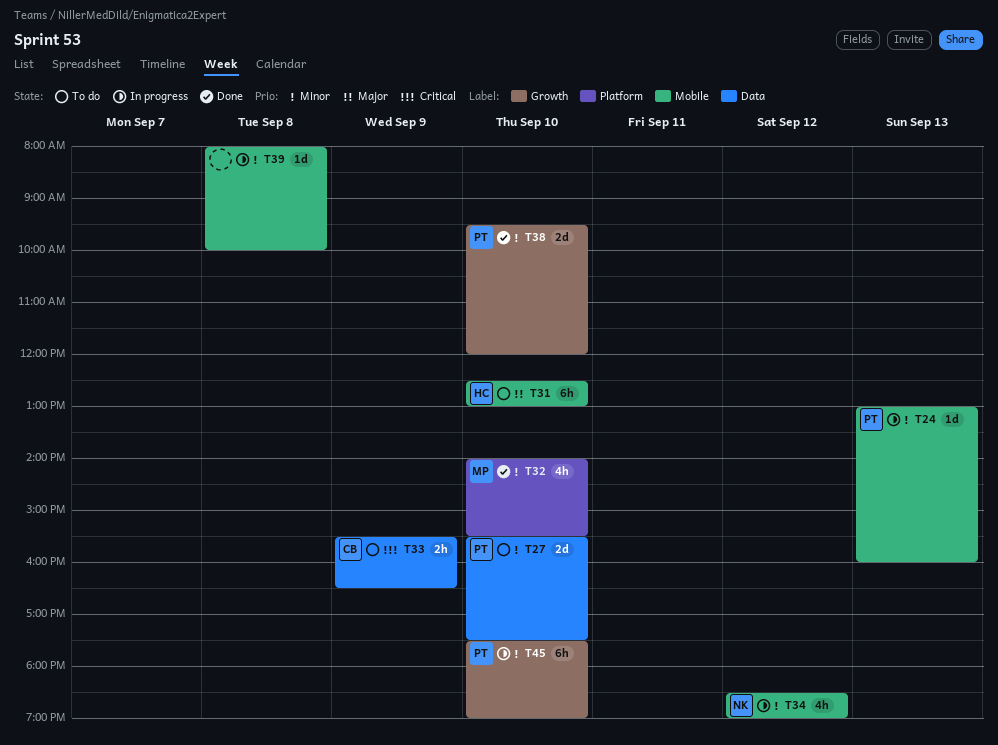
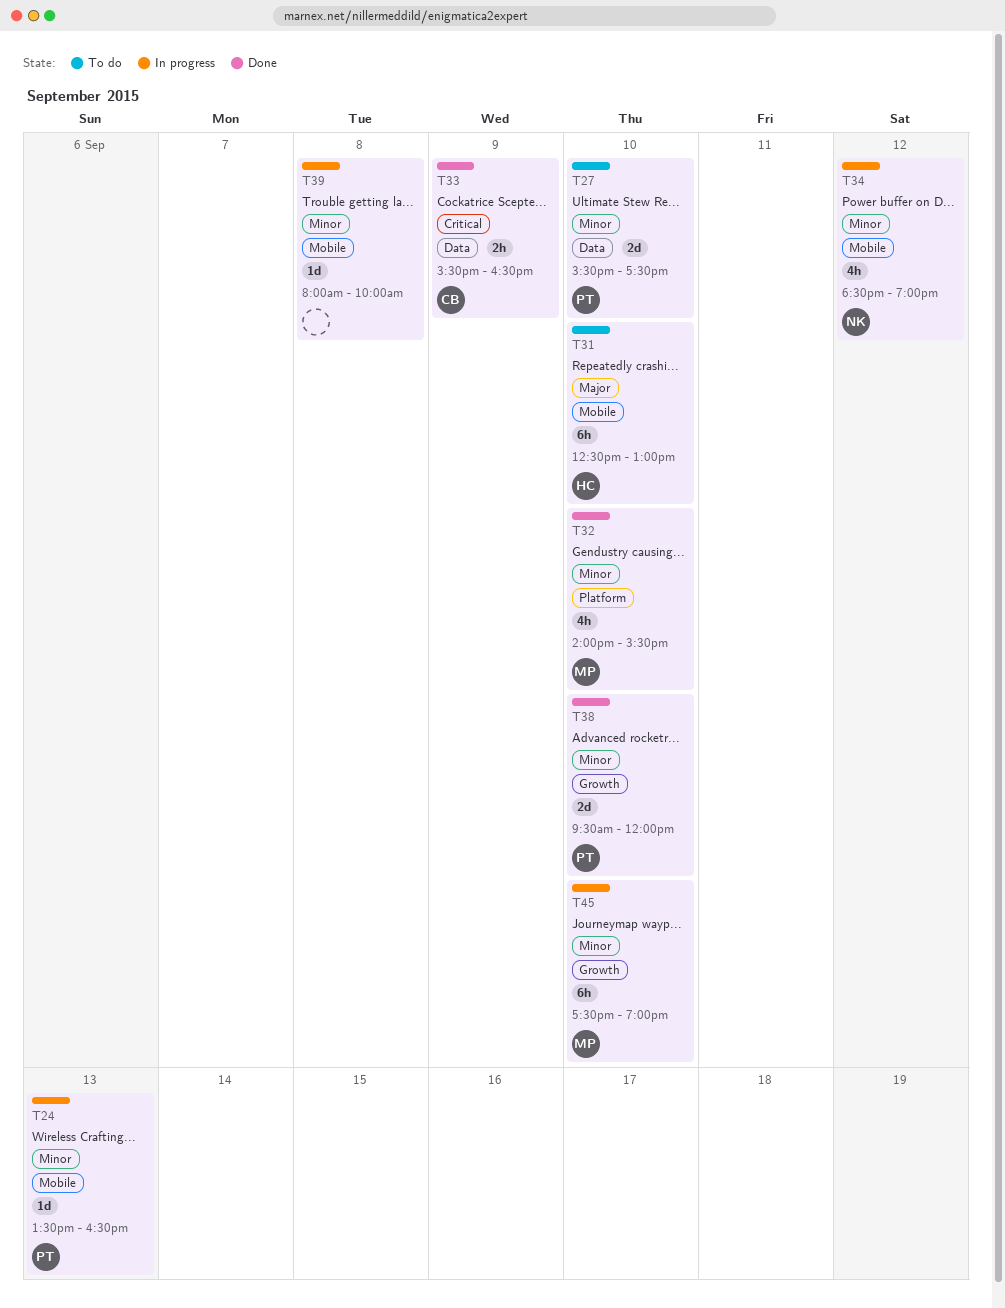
T24, begins: 13:00 -> 13:30
T24, ends: 16:00 -> 16:30
T33, status: To do -> Done
T45, owner: PT -> MP

